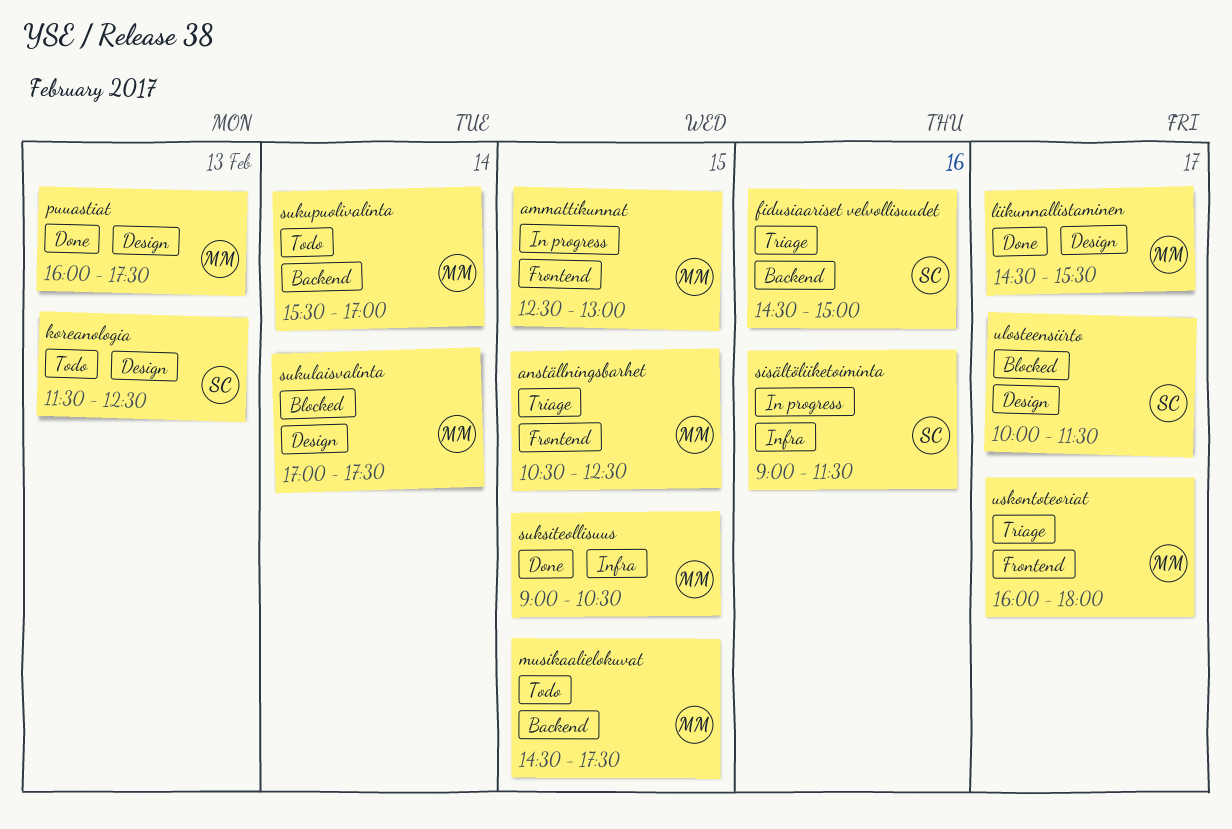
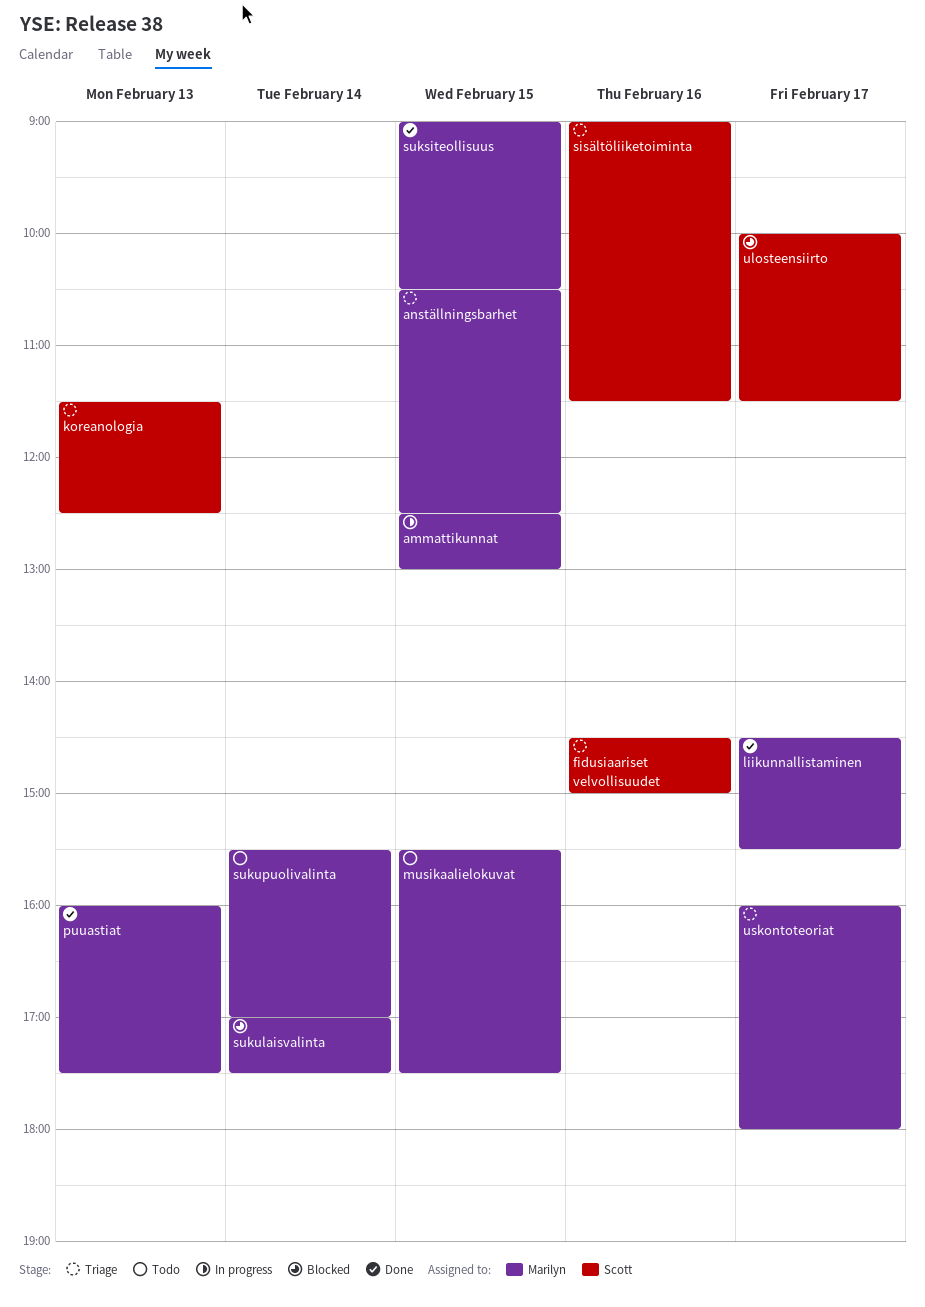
koreanologia, status: Todo -> Triage
musikaalielokuvat, begins: 14:30 -> 15:30
sisältöliiketoiminta, status: In progress -> Triage

